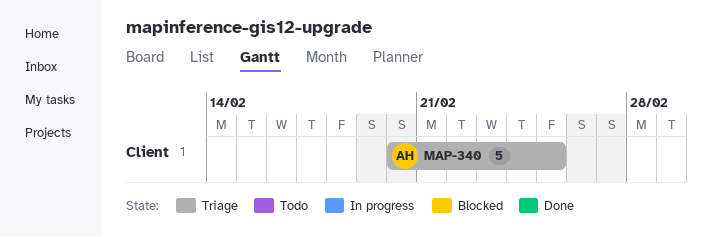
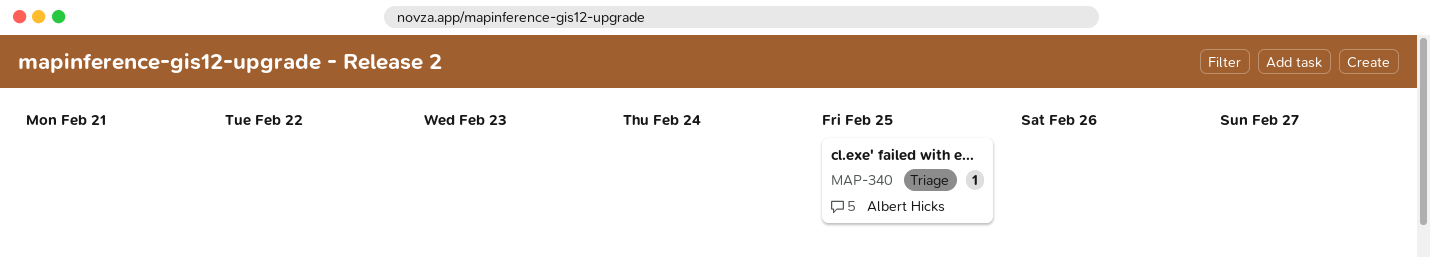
MAP-340, estimate: 5 -> 1

